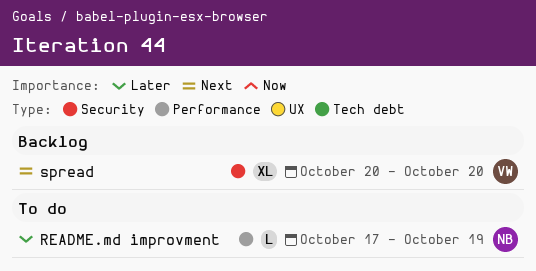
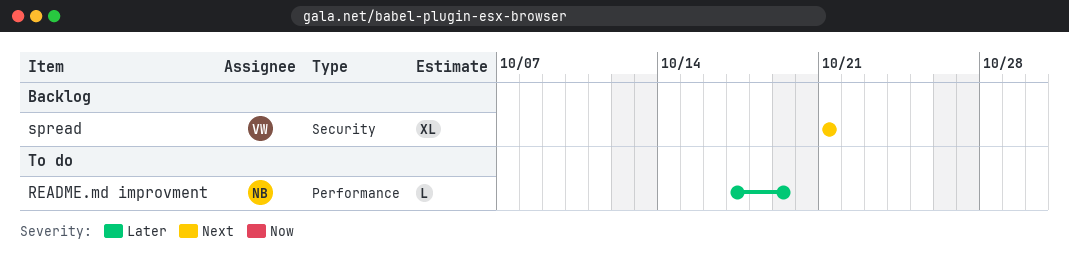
spread, start: Oct 20 -> Oct 21
spread, due: Oct 20 -> Oct 21

